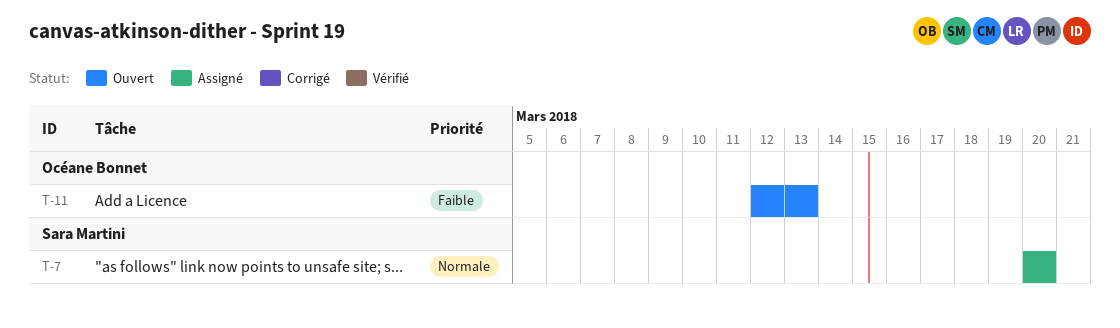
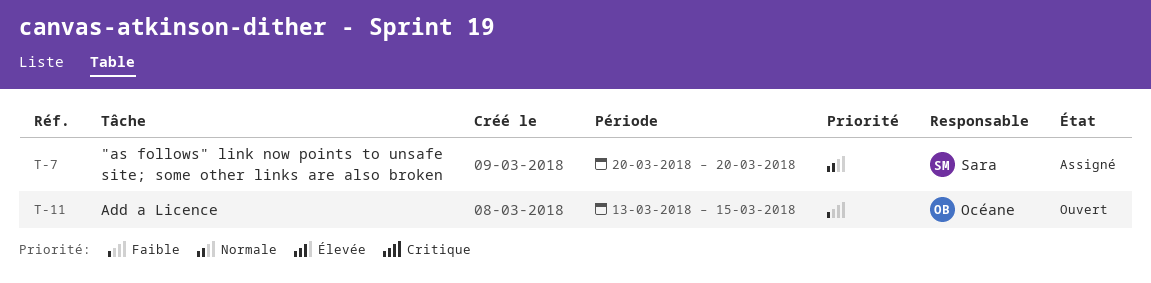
T-11, start: Mar 12 -> Mar 13
T-11, due: Mar 13 -> Mar 15

